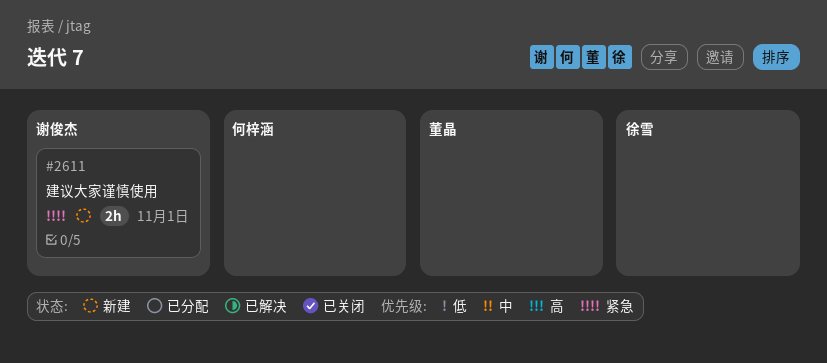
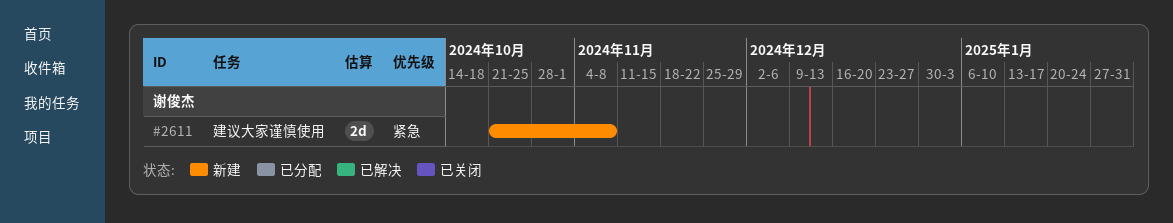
#2611, estimate: 2h -> 2d
#2611, due: Nov 1 -> Nov 8

